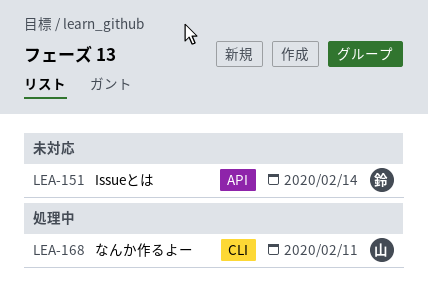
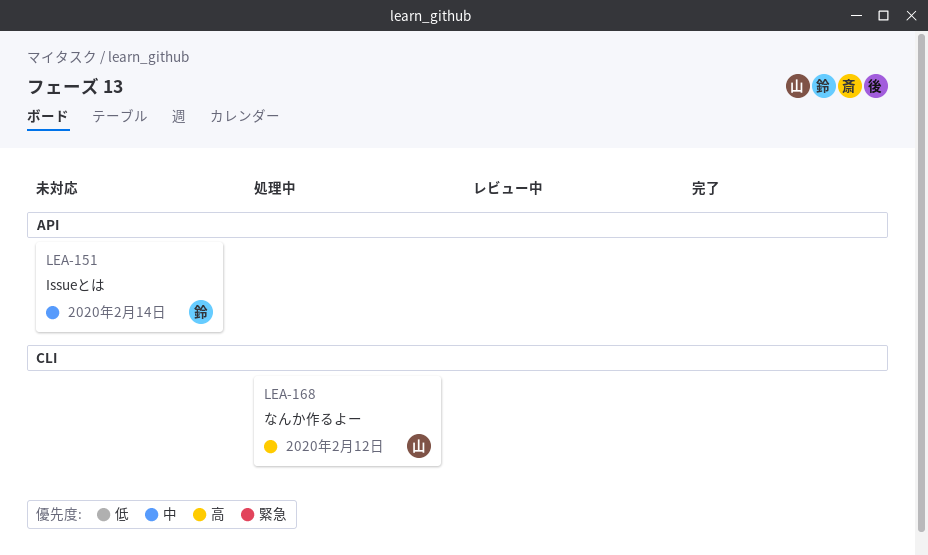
LEA-168, due: Feb 11 -> Feb 12

